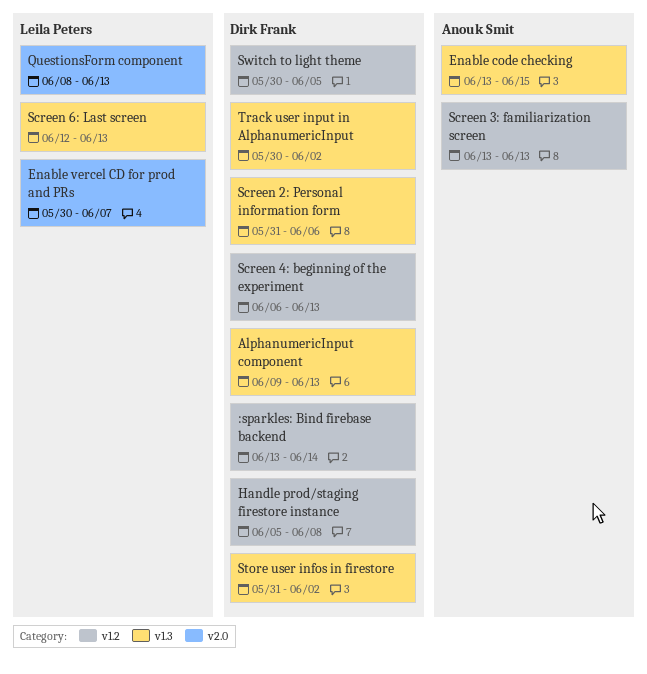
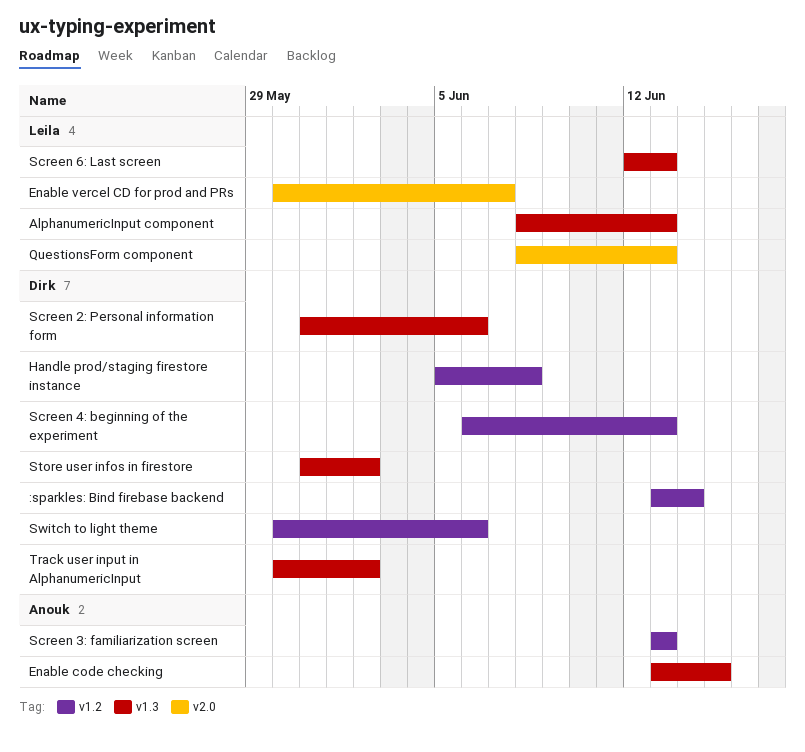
AlphanumericInput component, owner: Dirk Frank -> Leila Peters
AlphanumericInput component, start: Jun 9 -> Jun 8
Switch to light theme, due: Jun 5 -> Jun 6

